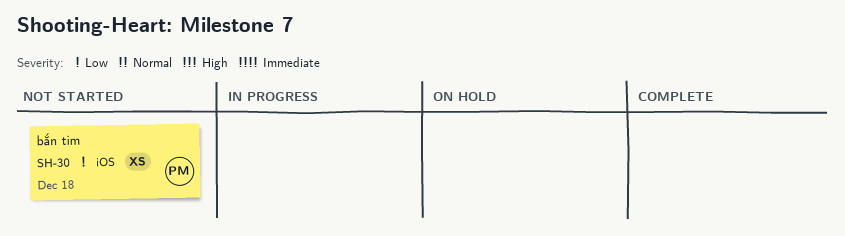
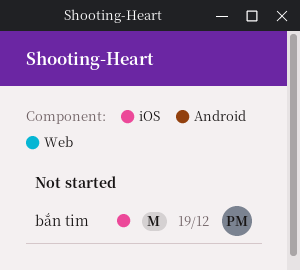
bắn tim, estimate: XS -> M
bắn tim, due: Dec 18 -> Dec 19

